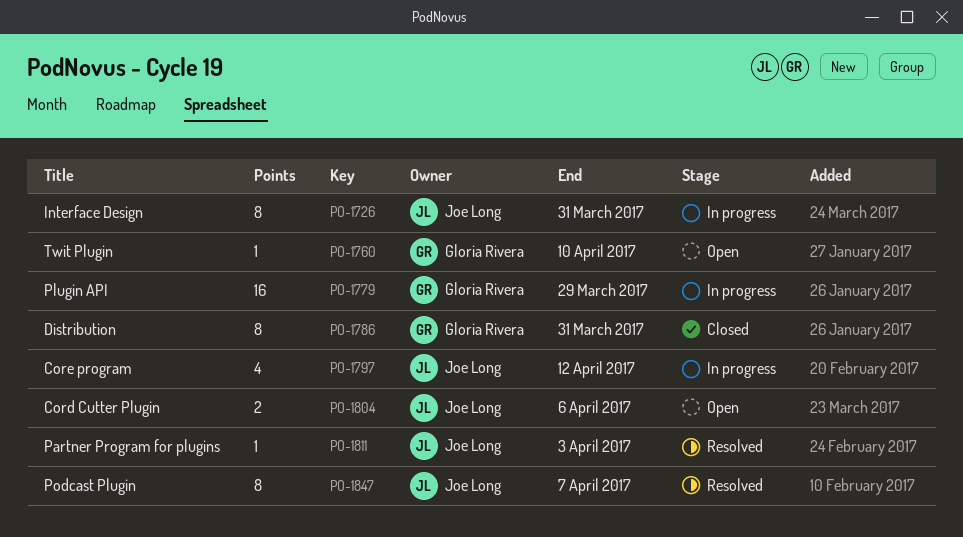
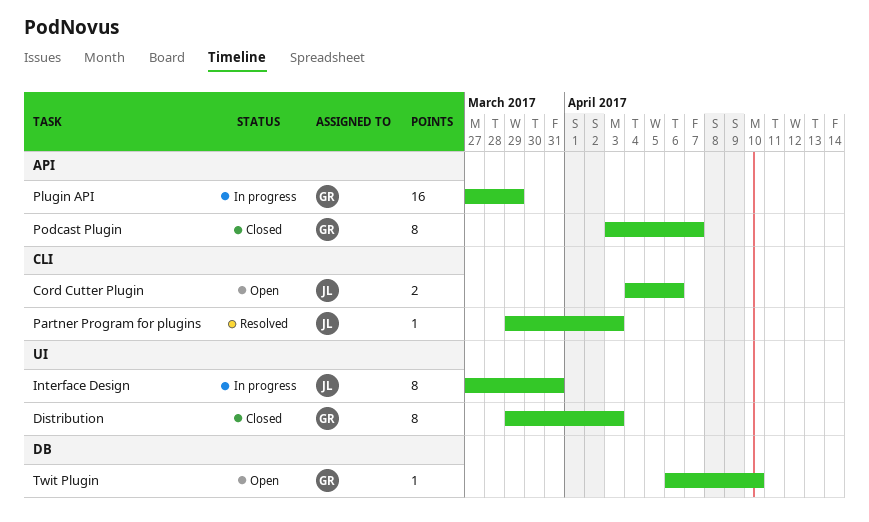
Core program: present -> none
Distribution, due: Mar 31 -> Apr 3
Podcast Plugin, status: Resolved -> Closed
Podcast Plugin, owner: Joe Long -> Gloria Rivera

